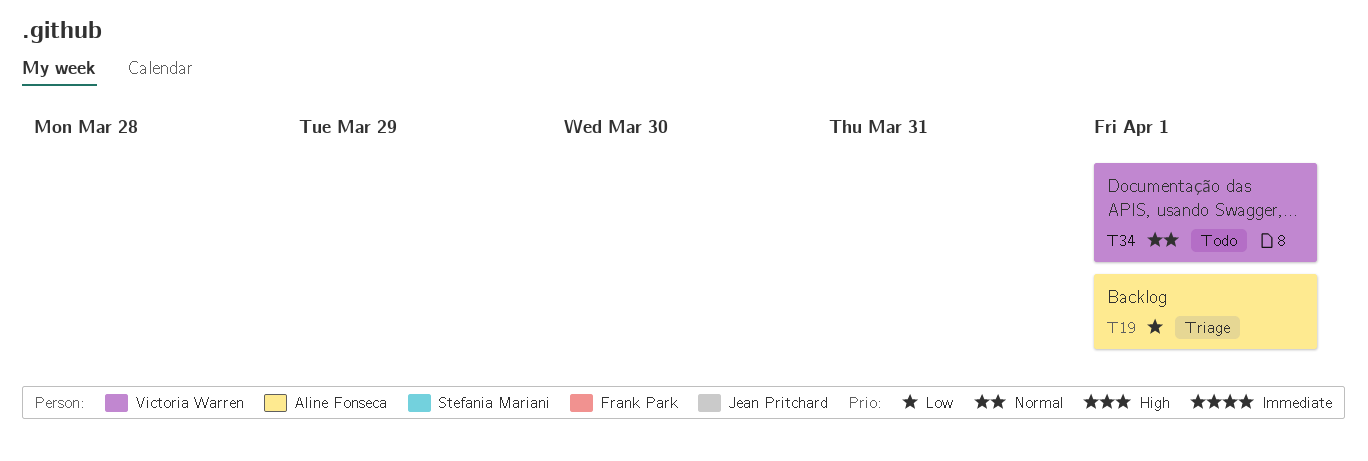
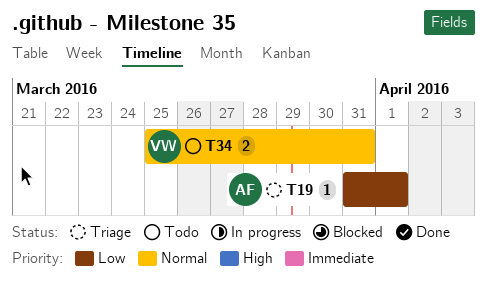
T34, due: Apr 1 -> Mar 31

